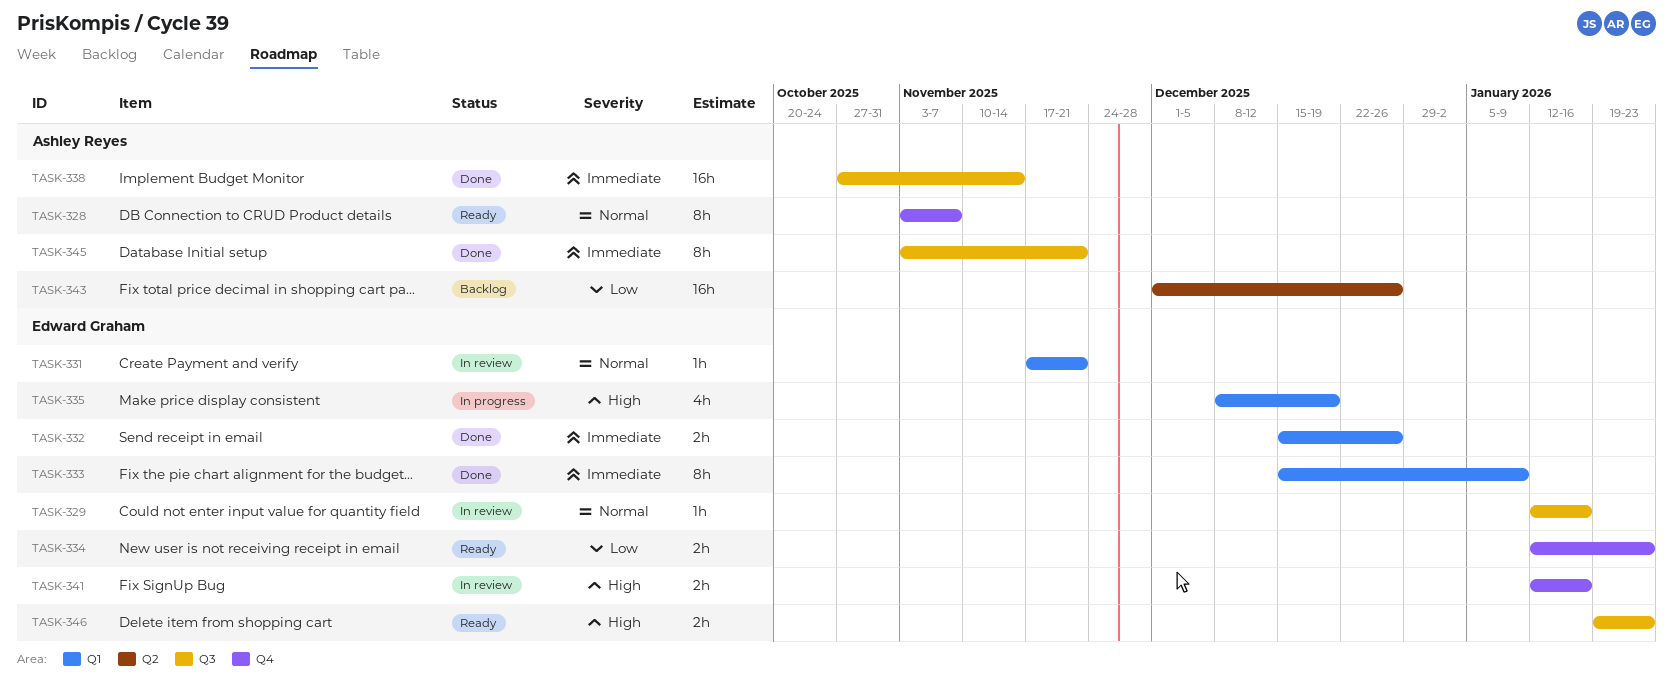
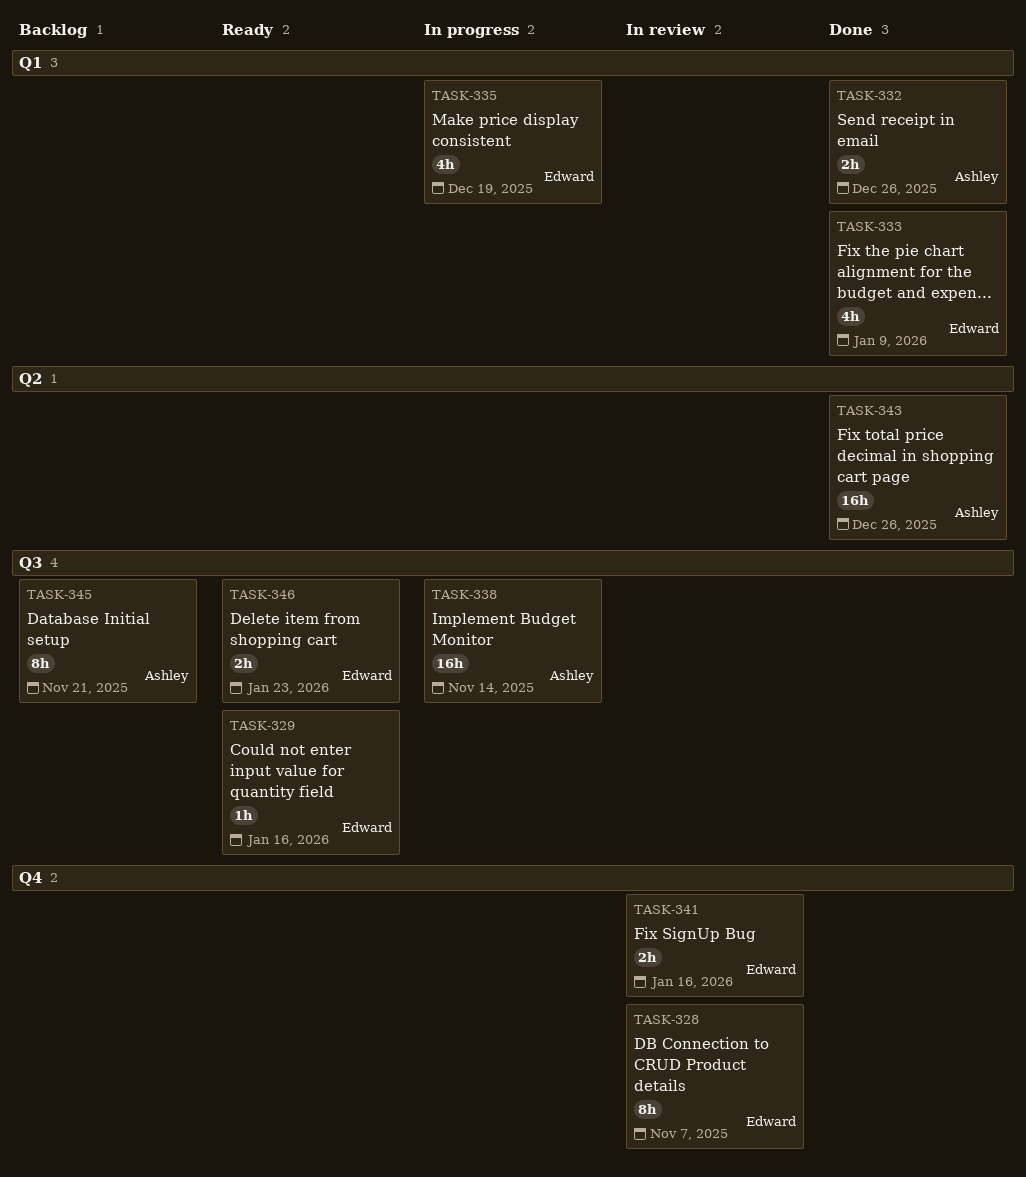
TASK-328, status: Ready -> In review
TASK-328, owner: Ashley Reyes -> Edward Graham
TASK-329, status: In review -> Ready
TASK-331: present -> none
TASK-332, owner: Edward Graham -> Ashley Reyes
TASK-333, estimate: 8h -> 4h
TASK-334: present -> none
TASK-338, status: Done -> In progress
TASK-343, status: Backlog -> Done
TASK-345, status: Done -> Backlog

